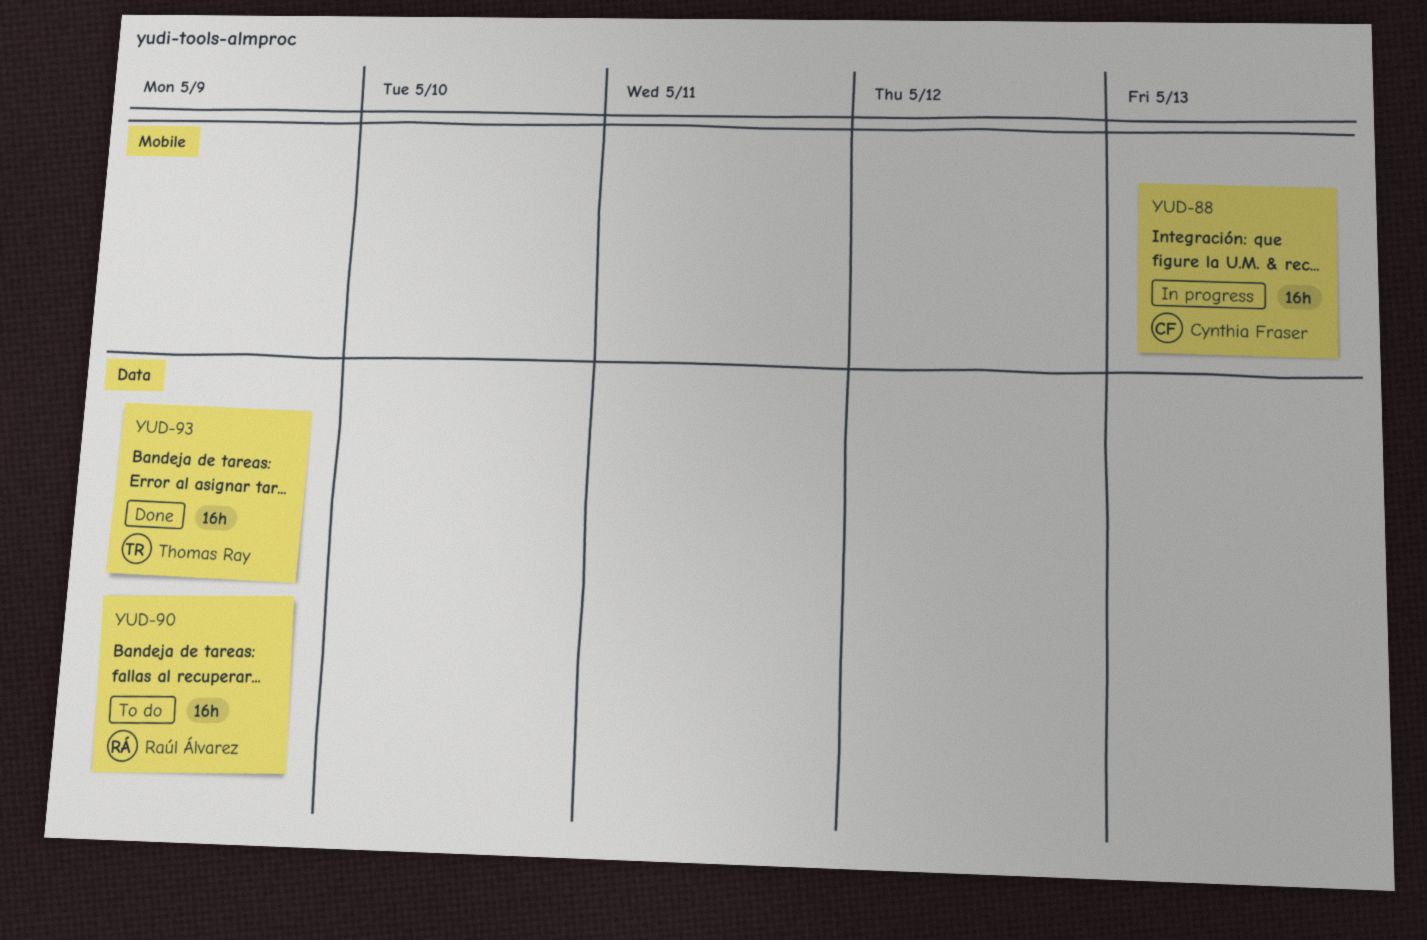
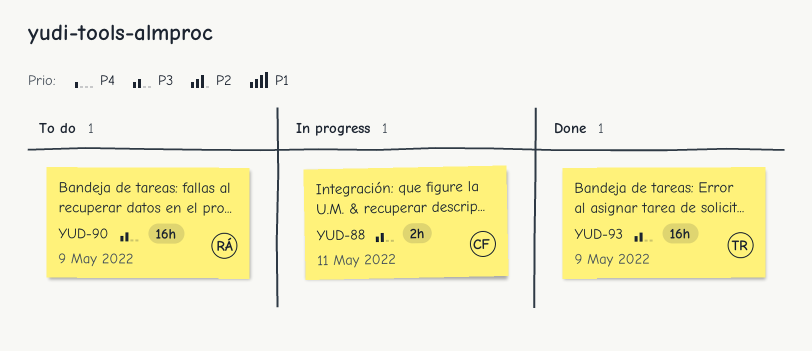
YUD-88, estimate: 16h -> 2h
YUD-88, due: May 13 -> May 11

